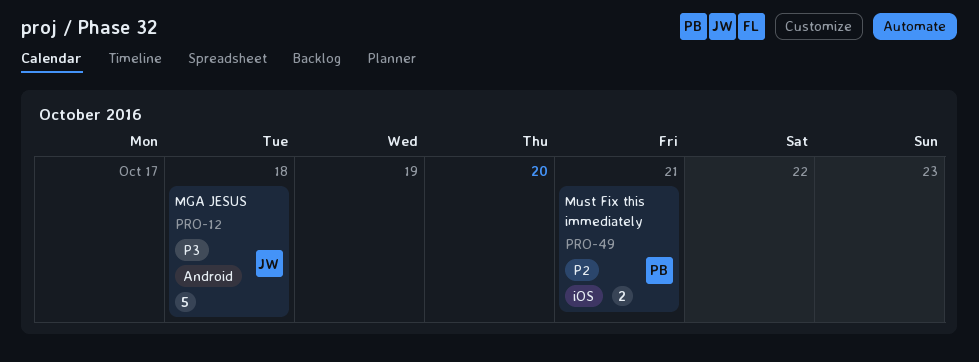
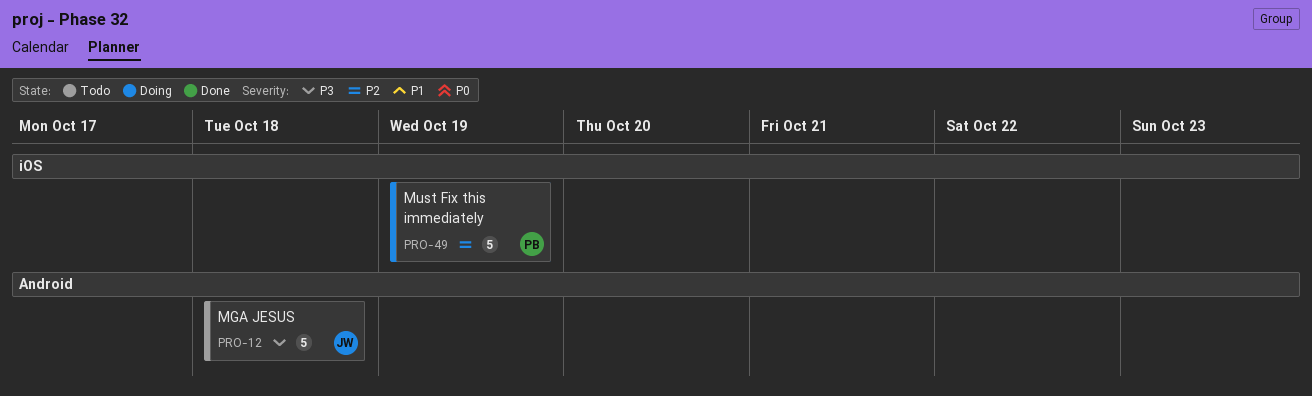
PRO-49, estimate: 2 -> 5
PRO-49, due: Oct 21 -> Oct 19

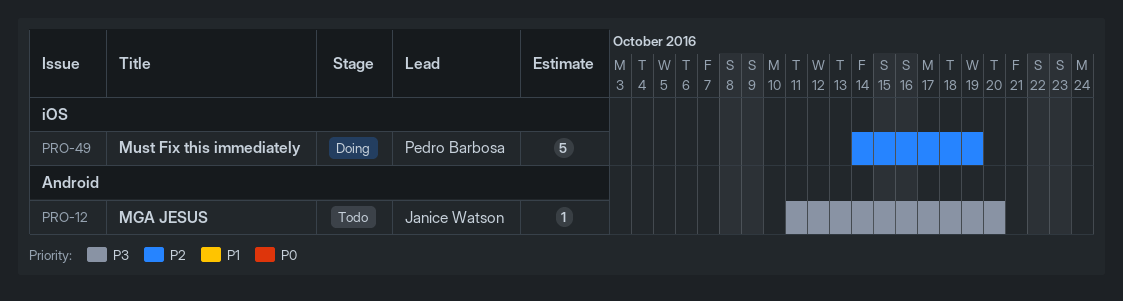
PRO-12, estimate: 5 -> 1
PRO-12, due: Oct 18 -> Oct 20

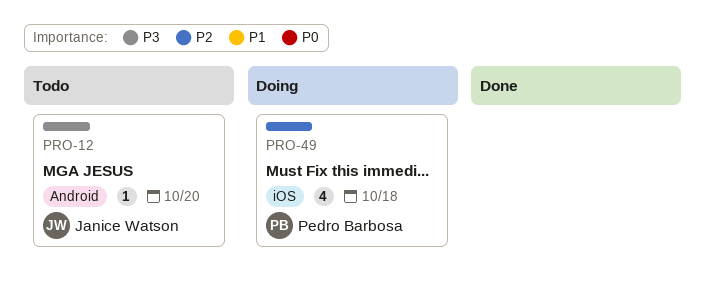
PRO-49, estimate: 5 -> 4
PRO-49, due: Oct 19 -> Oct 18

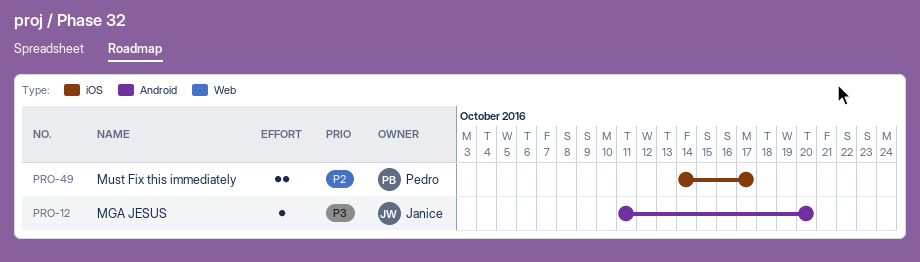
PRO-49, estimate: 4 -> 2
PRO-49, due: Oct 18 -> Oct 17

